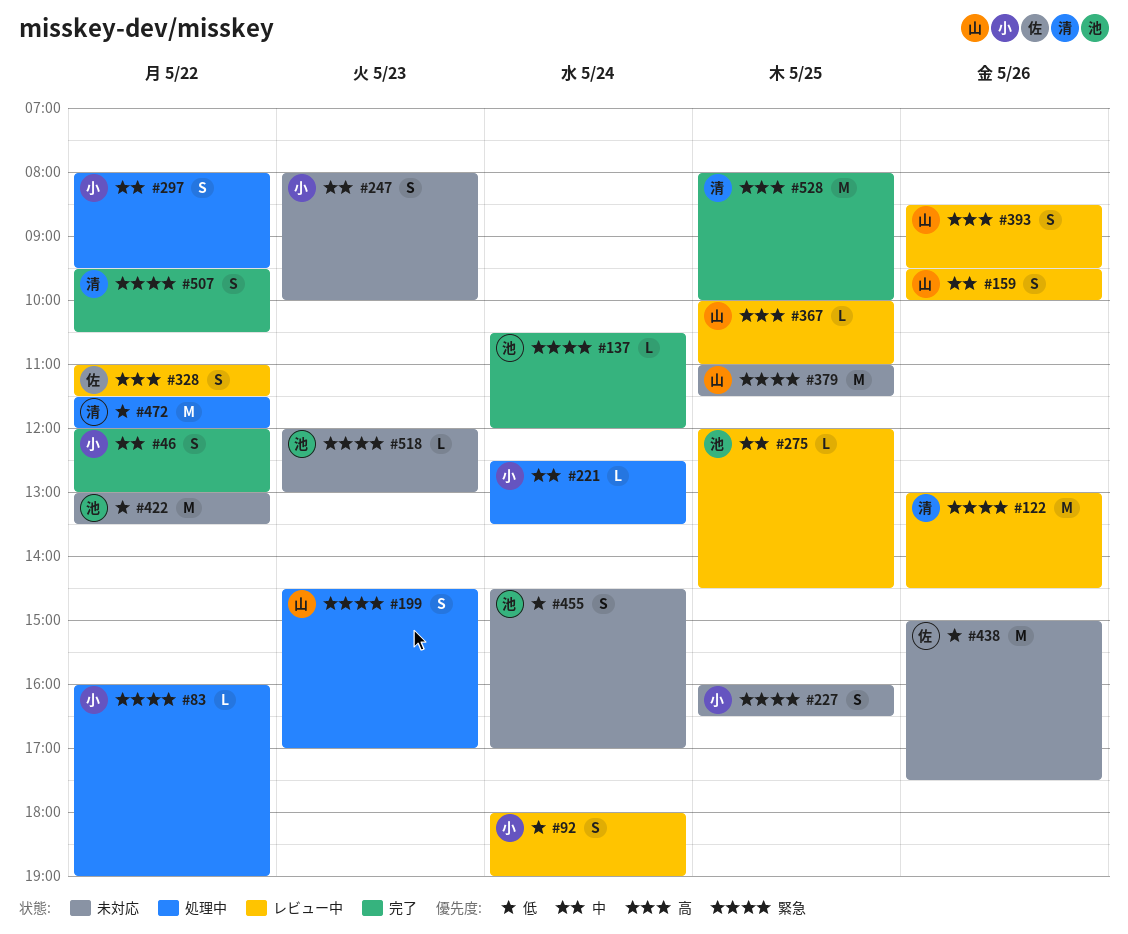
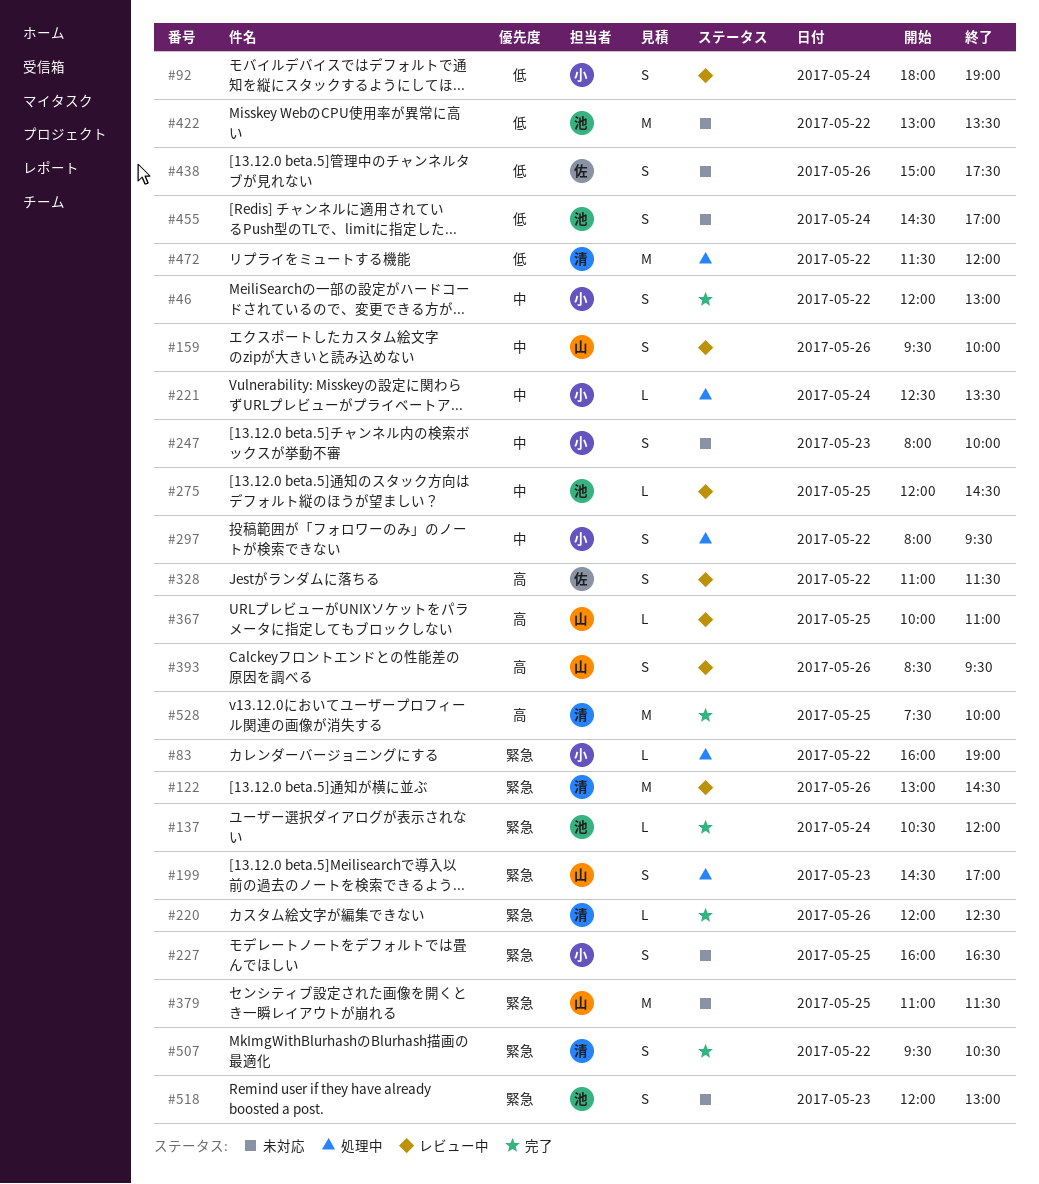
#220: none -> present
#438, estimate: M -> S
#518, estimate: L -> S
#528, begins: 08:00 -> 07:30

